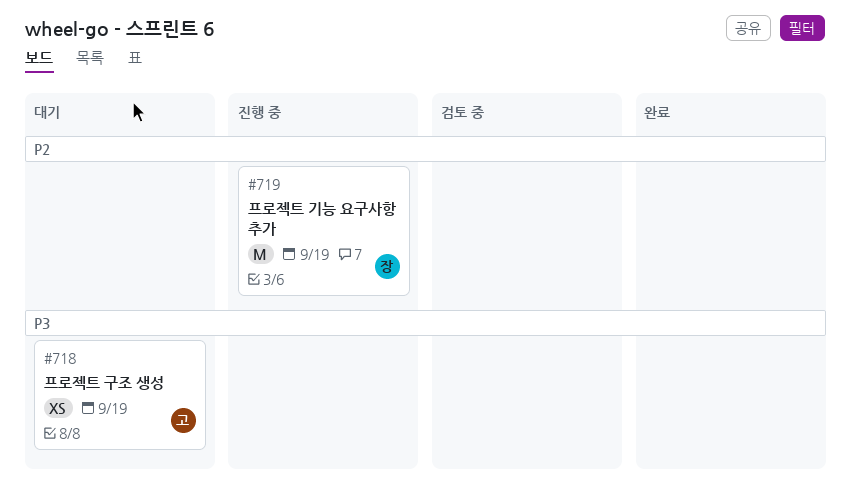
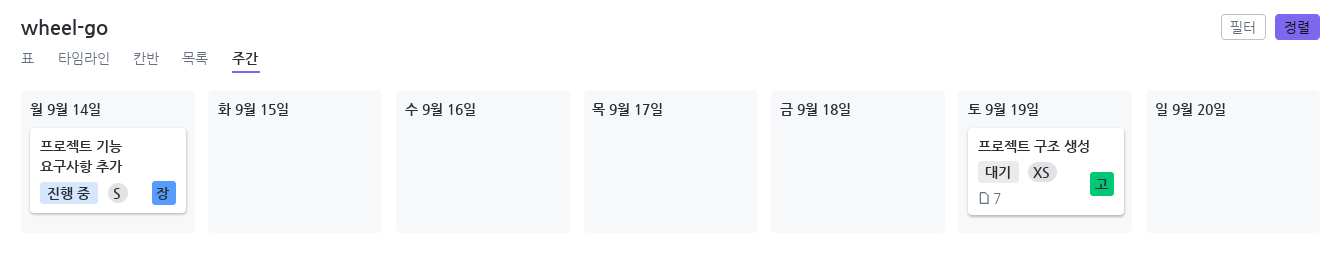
프로젝트 기능 요구사항 추가, estimate: M -> S
프로젝트 기능 요구사항 추가, due: Sep 19 -> Sep 14

